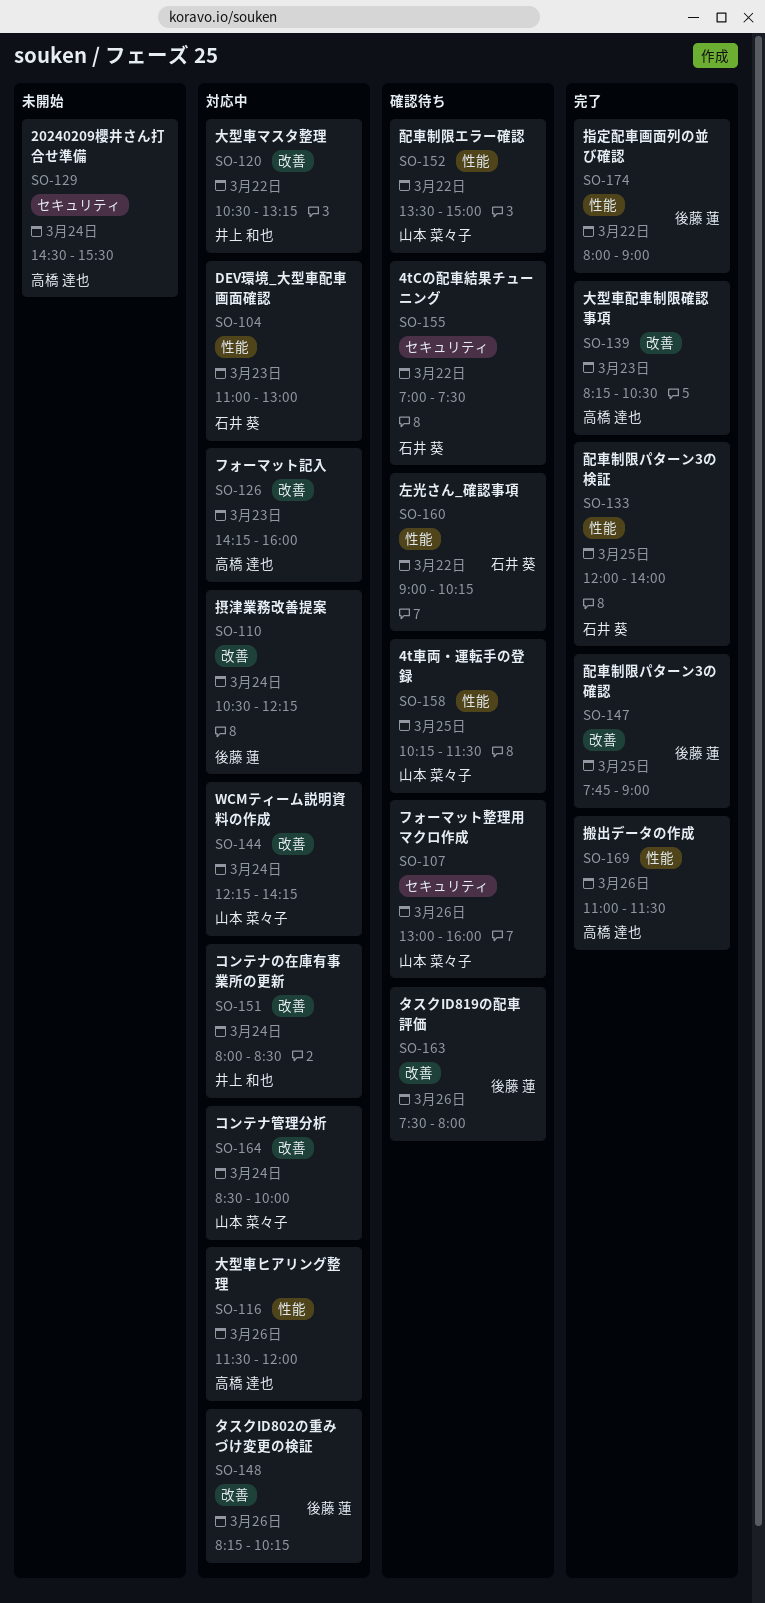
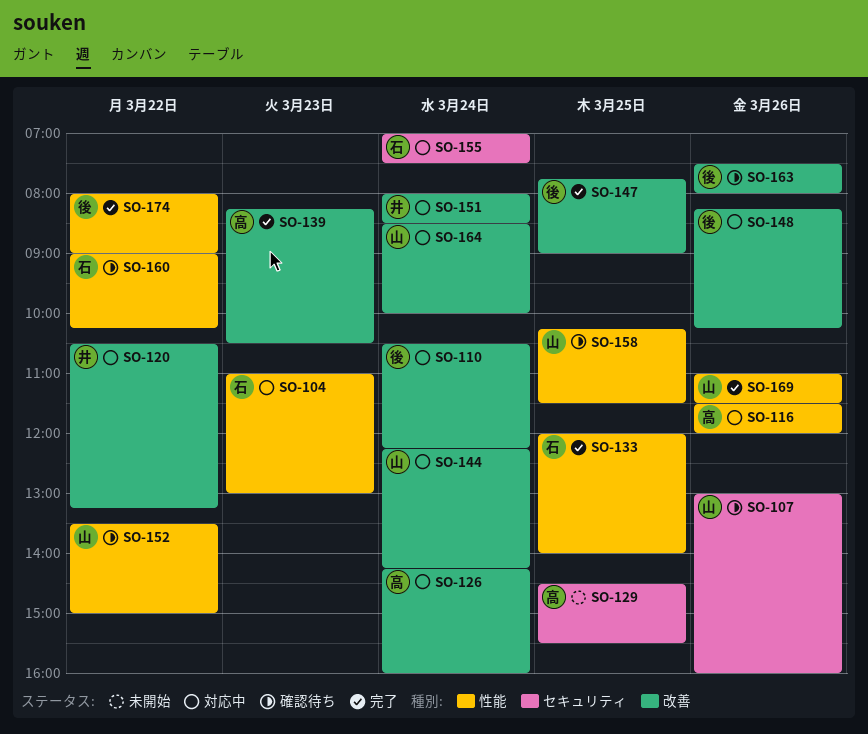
SO-126, day: Mar 23 -> Mar 24
SO-129, day: Mar 24 -> Mar 25
SO-155, status: 確認待ち -> 対応中
SO-155, day: Mar 22 -> Mar 24
SO-169, owner: 高橋 達也 -> 山本 菜々子

